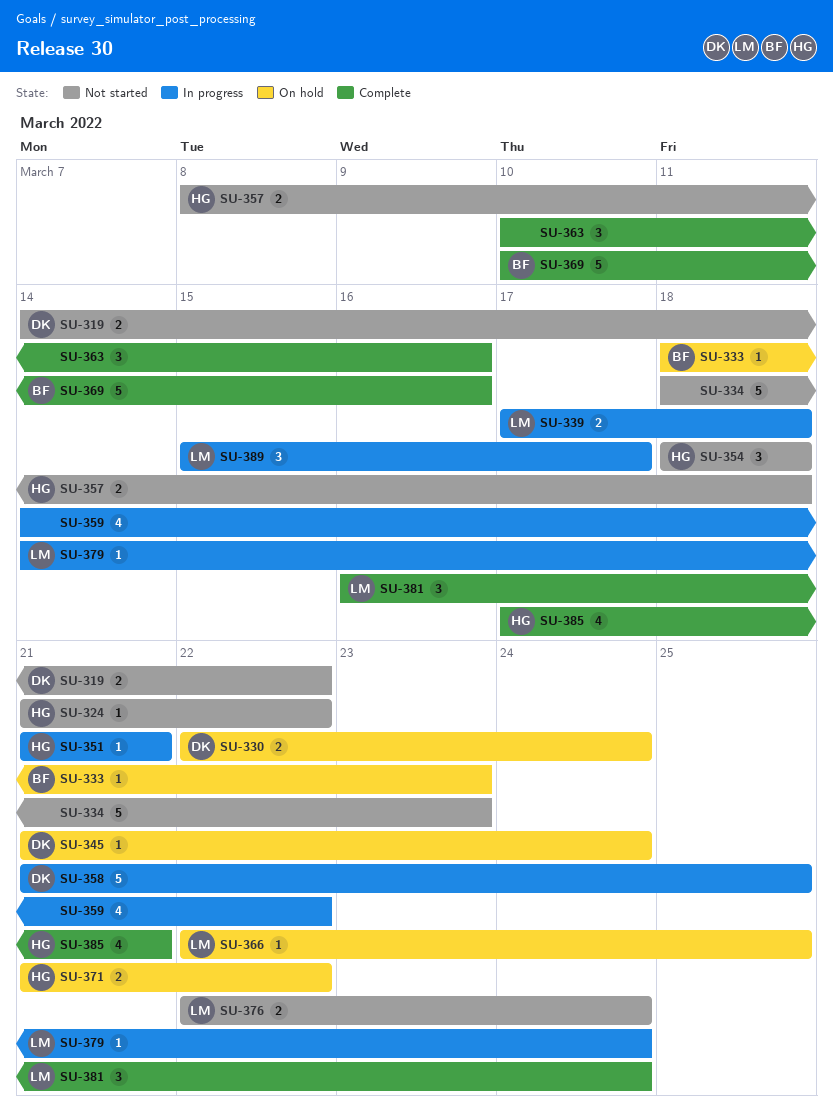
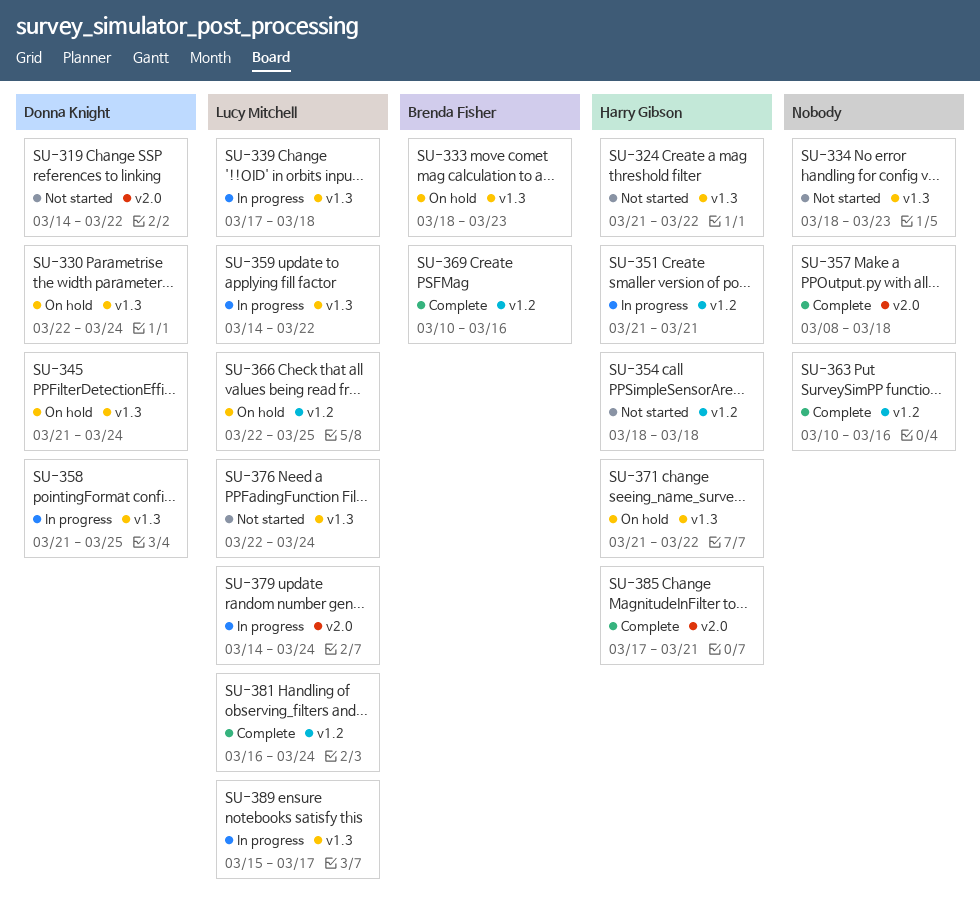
SU-357, status: Not started -> Complete
SU-357, owner: Harry Gibson -> none
SU-359, owner: none -> Lucy Mitchell

